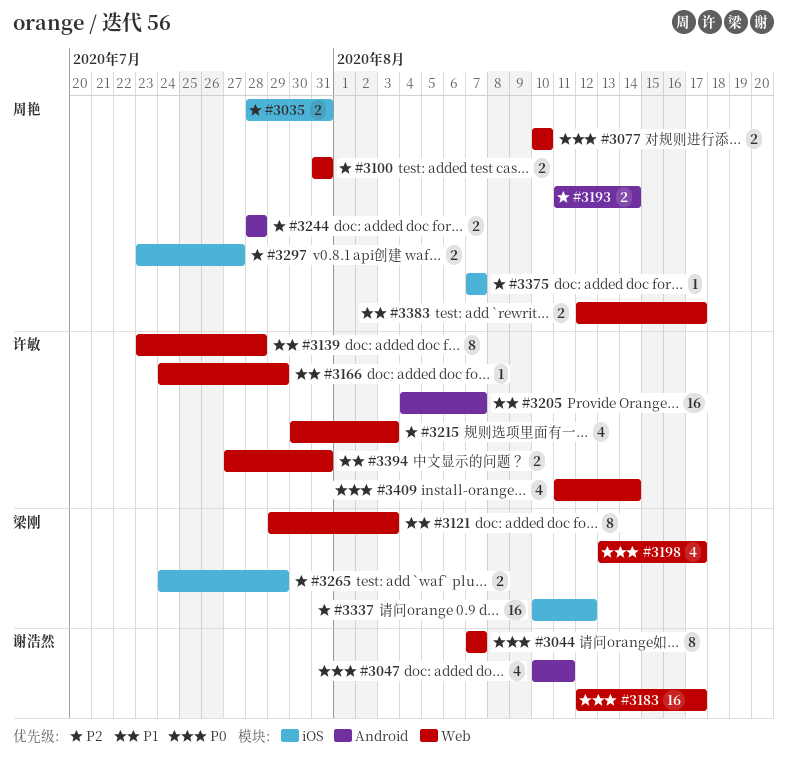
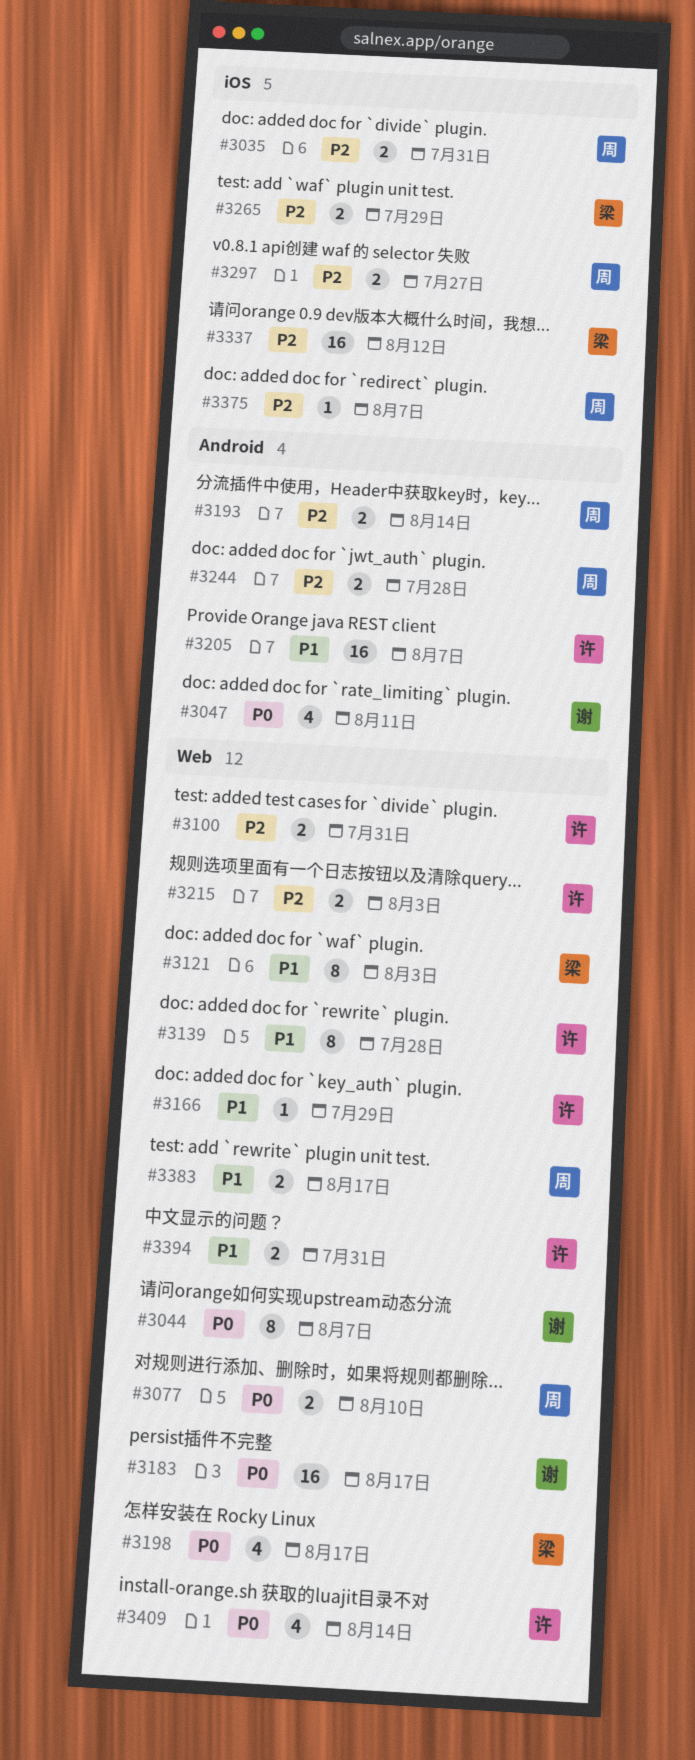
#3100, owner: 周艳 -> 许敏
#3215, estimate: 4 -> 2

